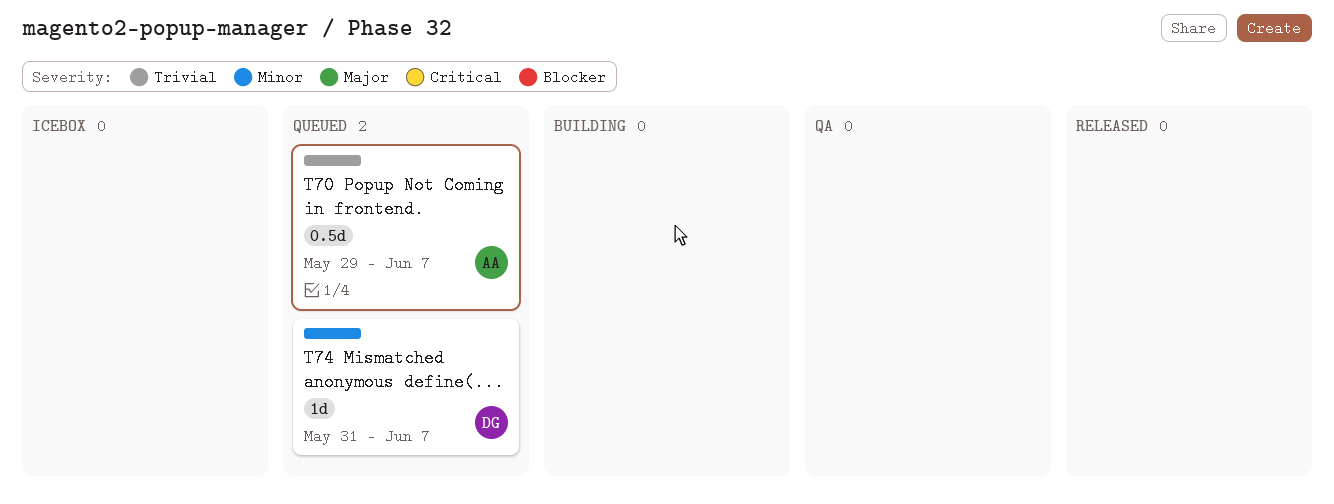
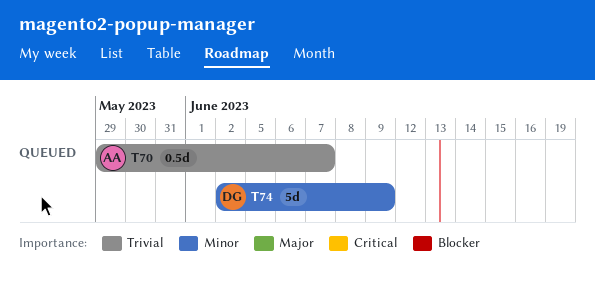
T74, estimate: 1d -> 5d
T74, start: May 31 -> Jun 2
T74, due: Jun 7 -> Jun 9

